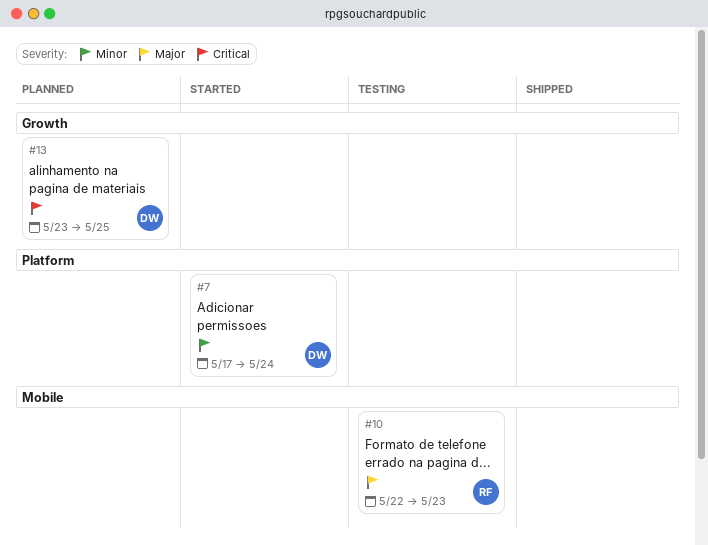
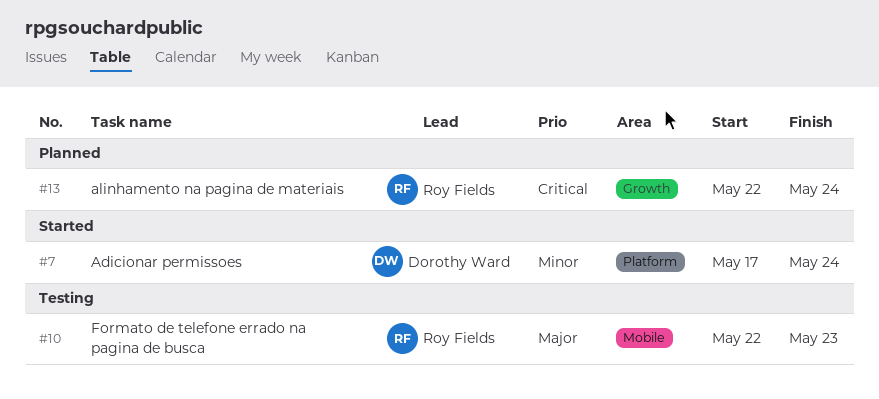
#13, owner: Dorothy Ward -> Roy Fields
#13, start: May 23 -> May 22
#13, due: May 25 -> May 24

